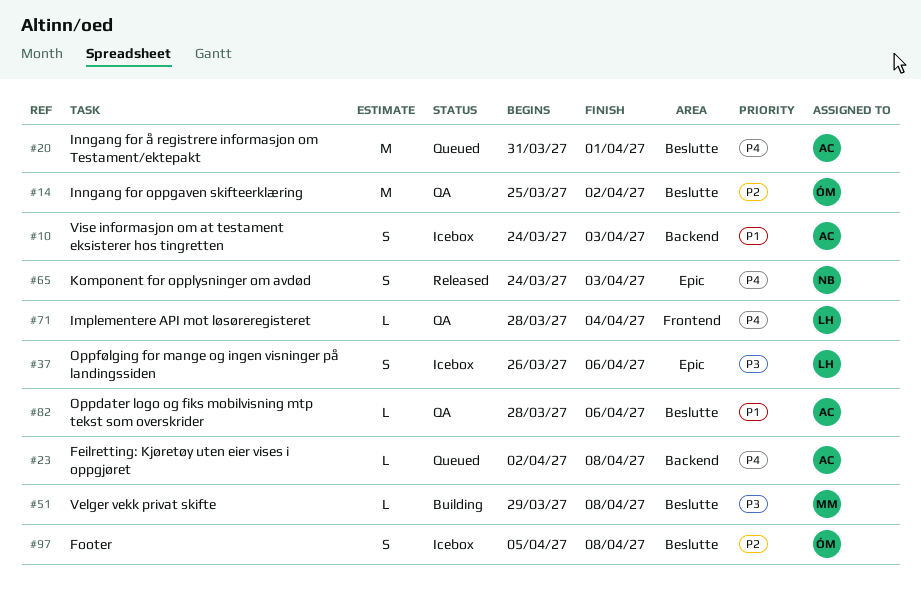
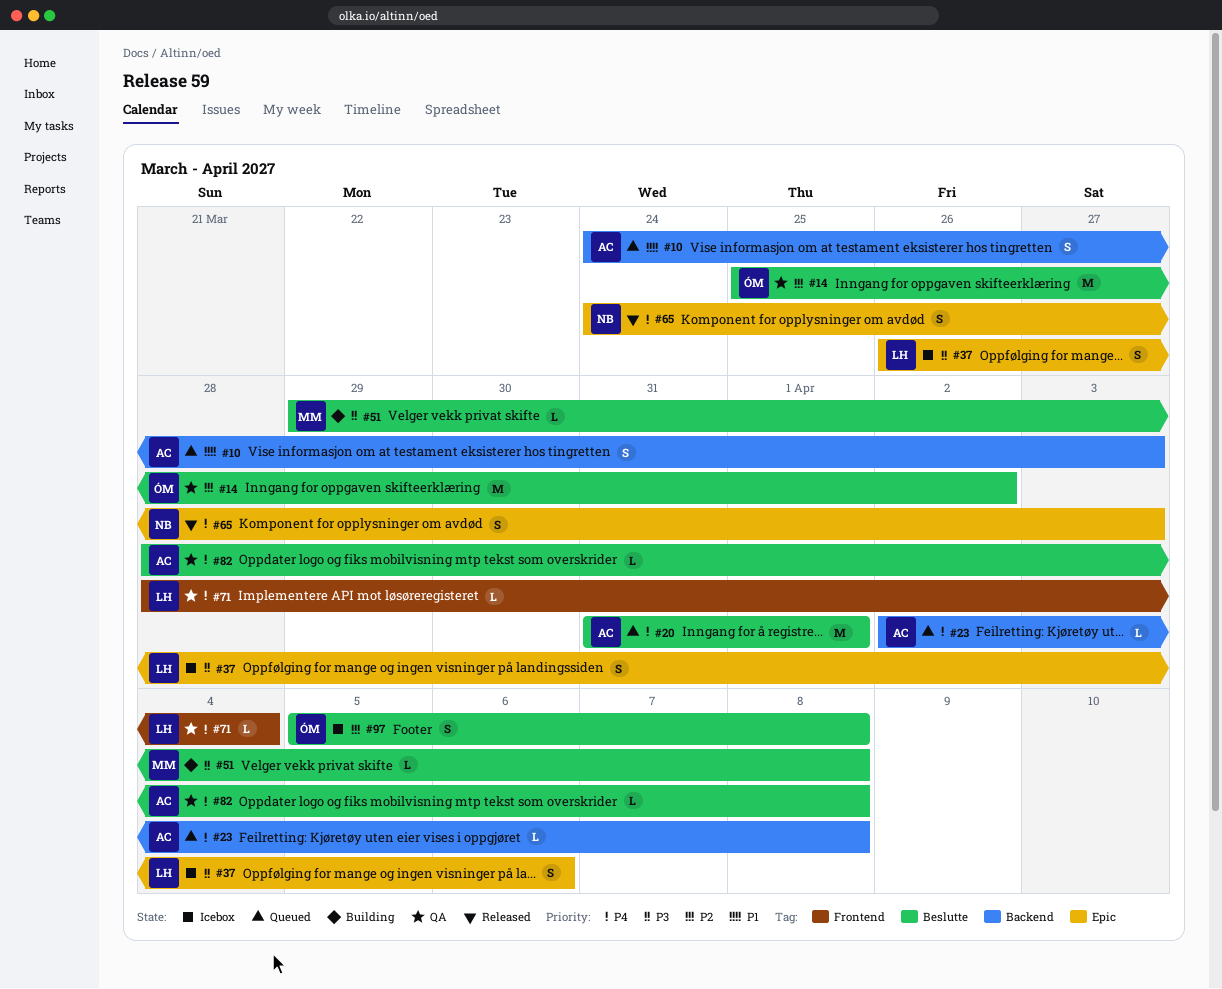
#10, status: Icebox -> Queued
#82, priority: P1 -> P4
#82, due: Apr 6 -> Apr 8

